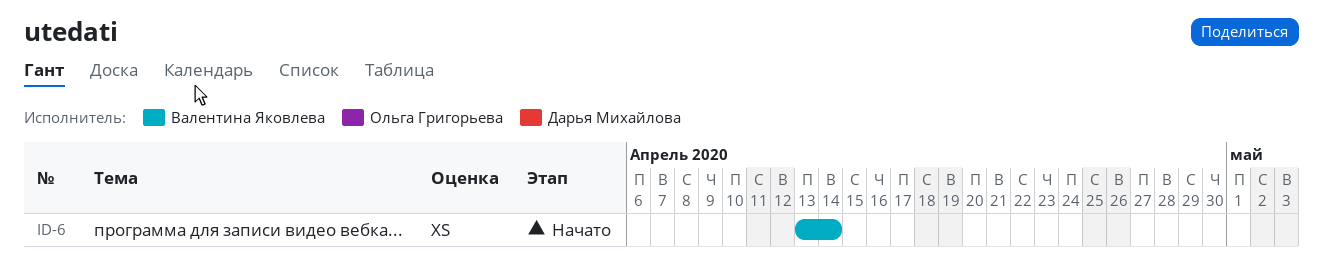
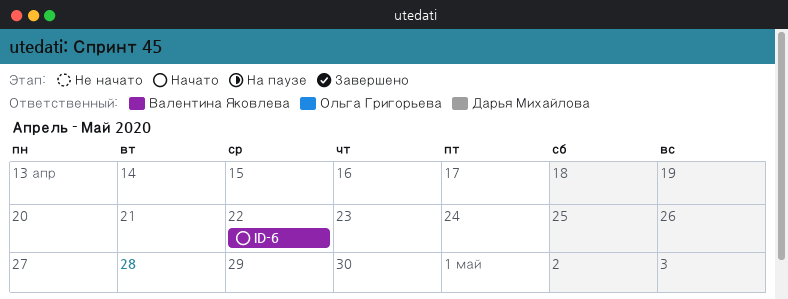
ID-6, start: Apr 13 -> Apr 22
ID-6, due: Apr 14 -> Apr 22

